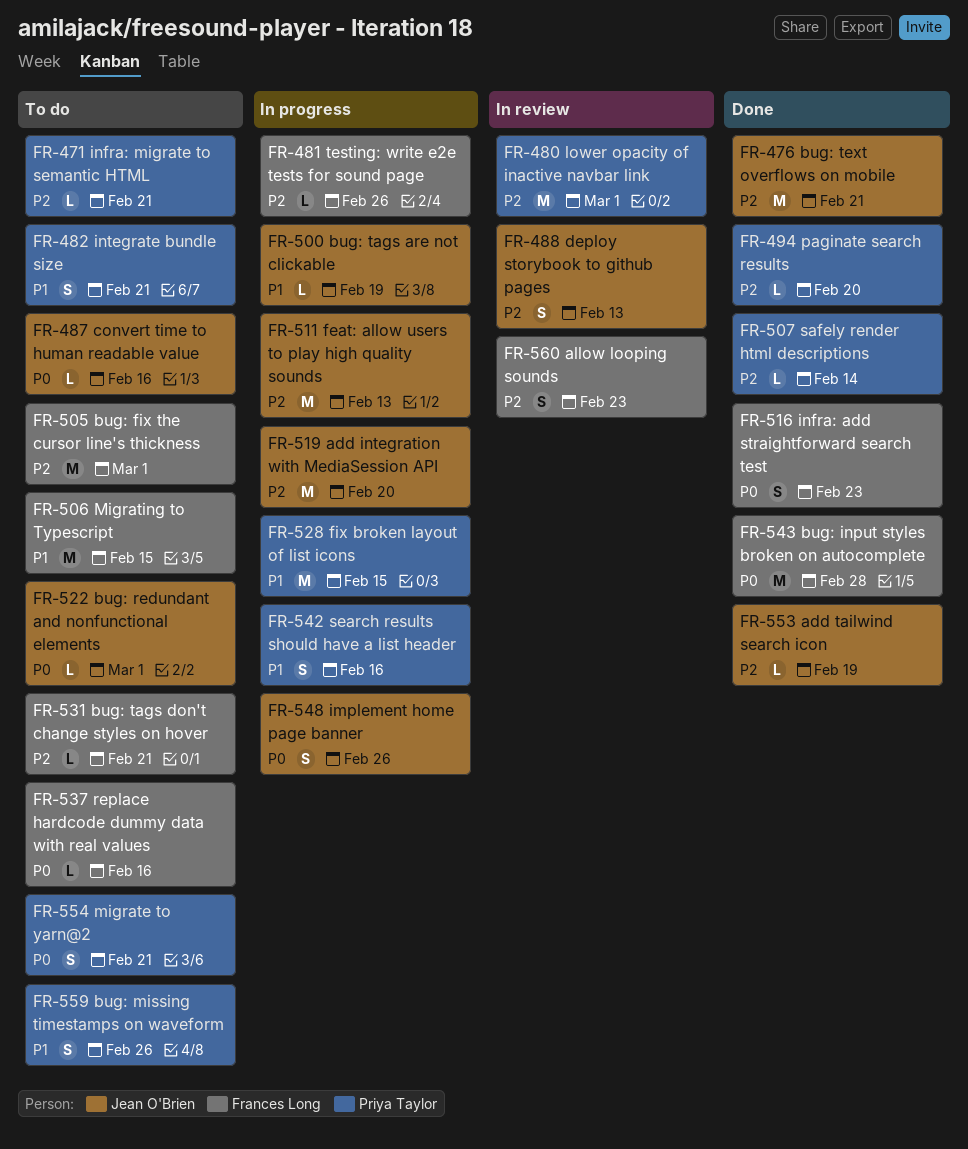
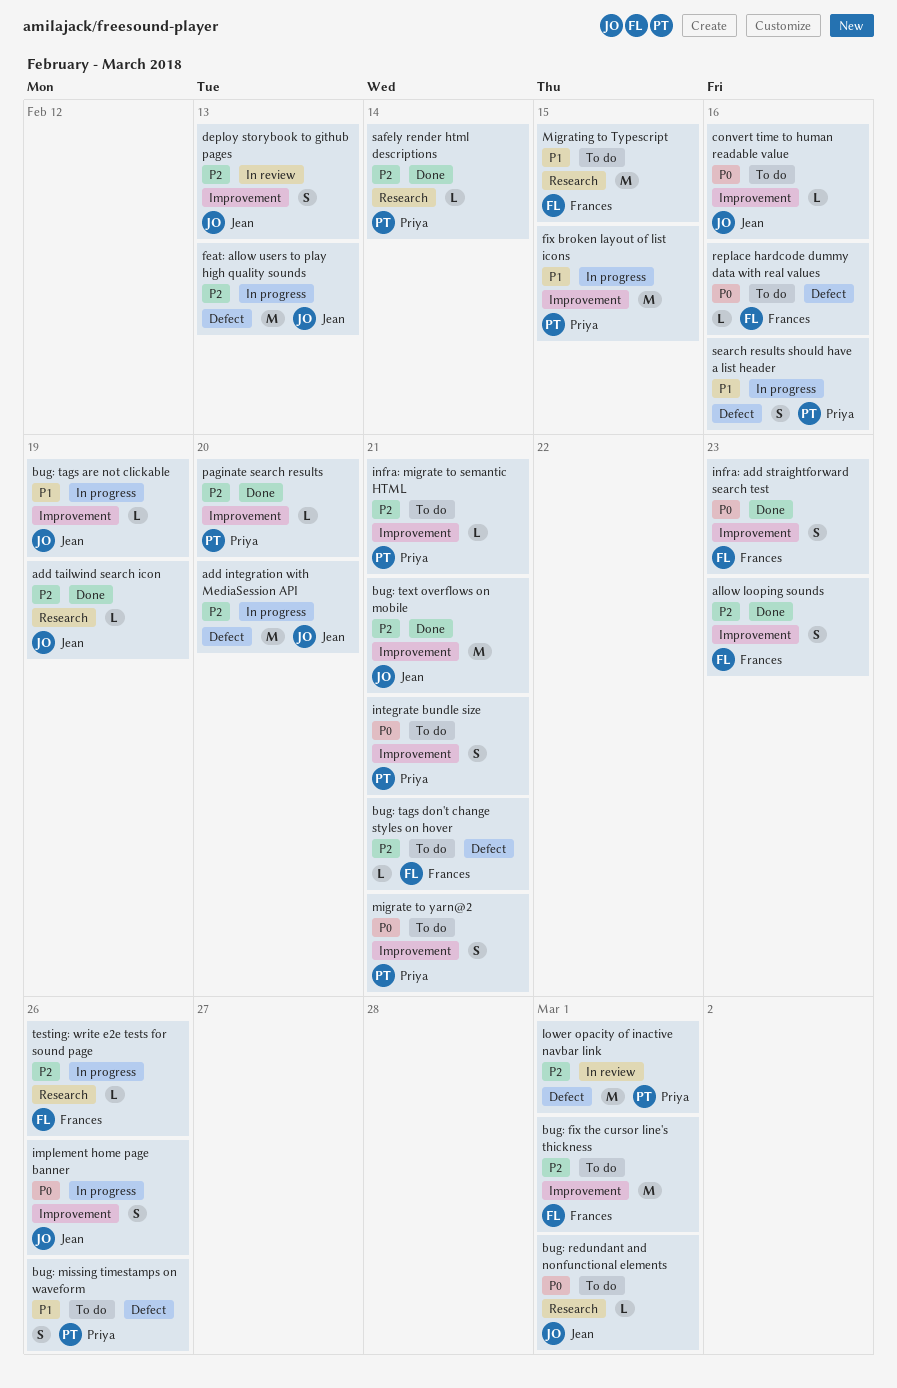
allow looping sounds, status: In review -> Done
bug: input styles broken on autocomplete: present -> none
integrate bundle size, priority: P1 -> P0

